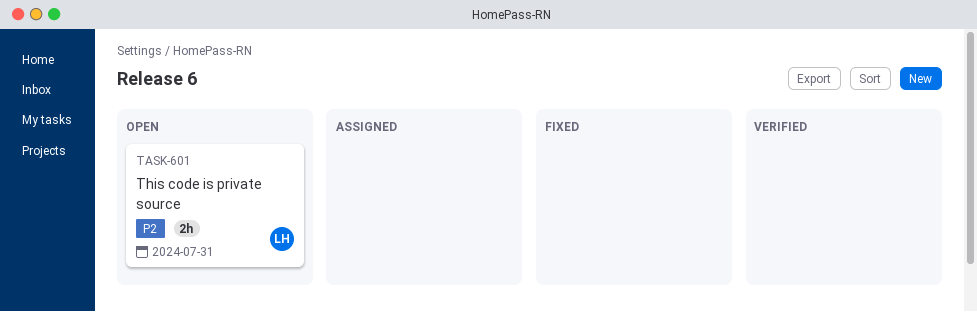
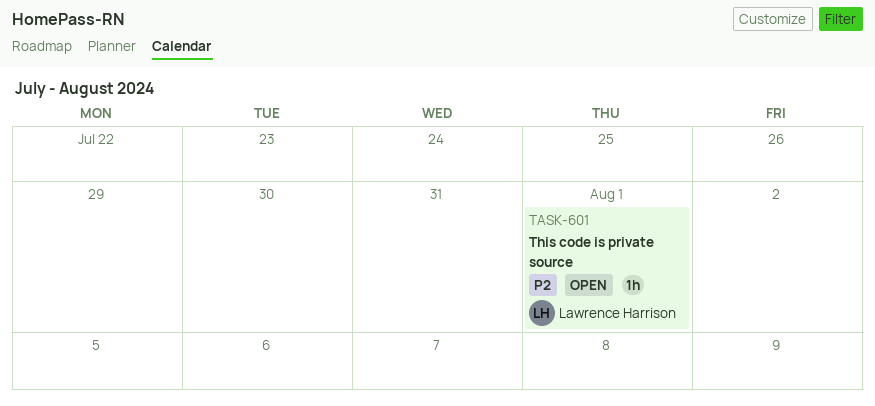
TASK-601, estimate: 2h -> 1h
TASK-601, due: Jul 31 -> Aug 1

